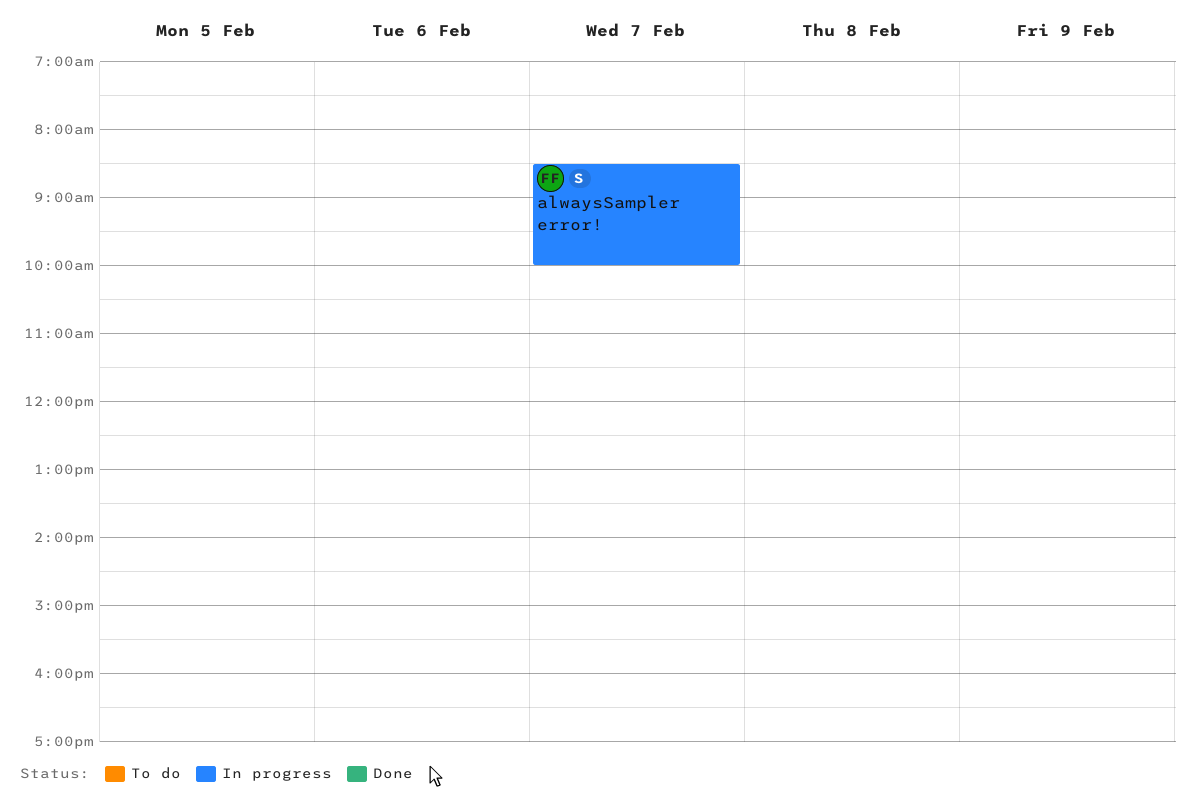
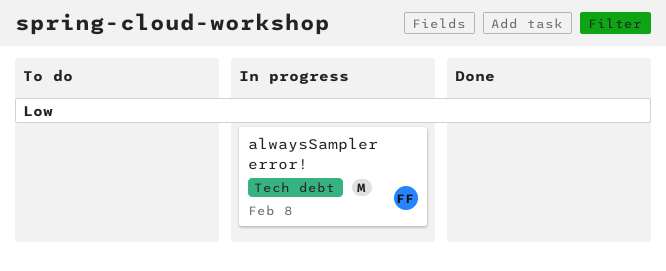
alwaysSampler error!, estimate: S -> M
alwaysSampler error!, day: Feb 7 -> Feb 8

